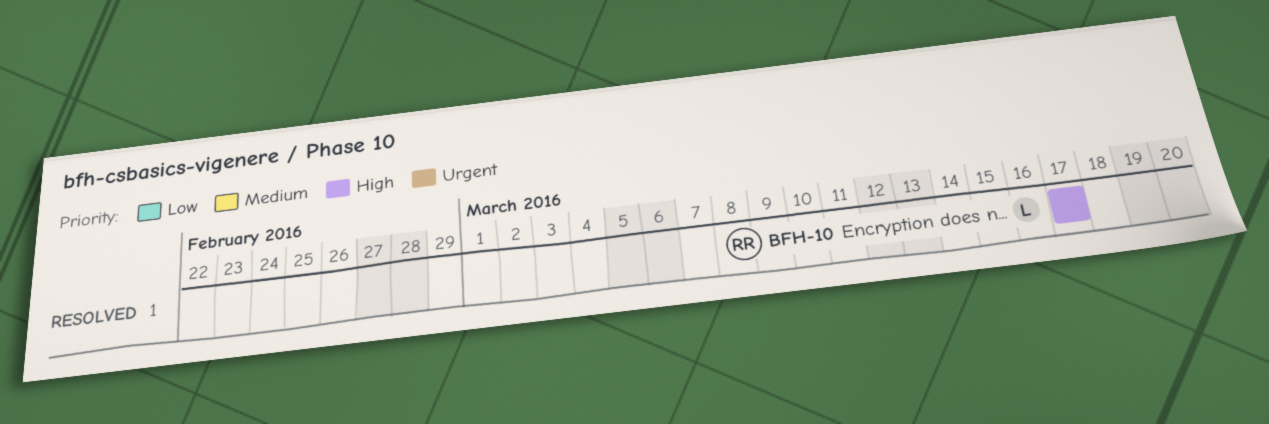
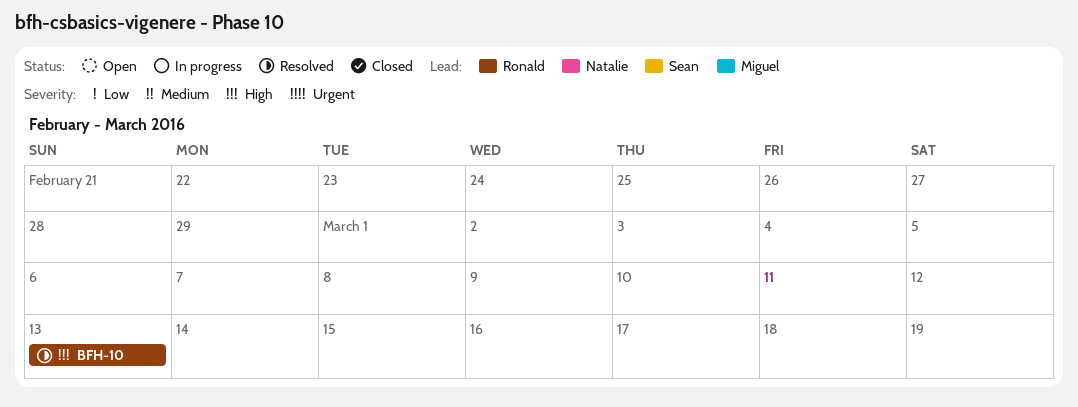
BFH-10, start: Mar 17 -> Mar 13
BFH-10, due: Mar 17 -> Mar 13

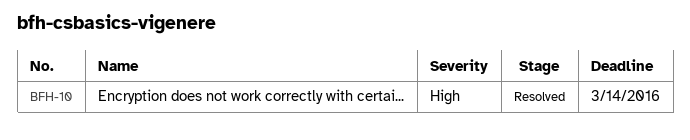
BFH-10, due: Mar 13 -> Mar 14

